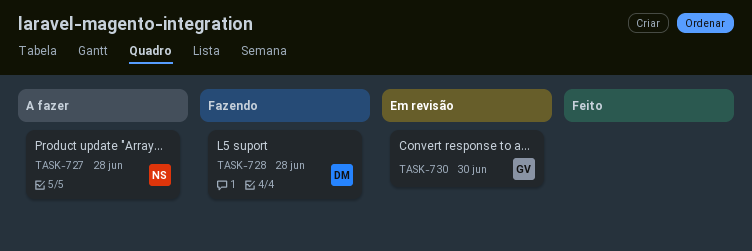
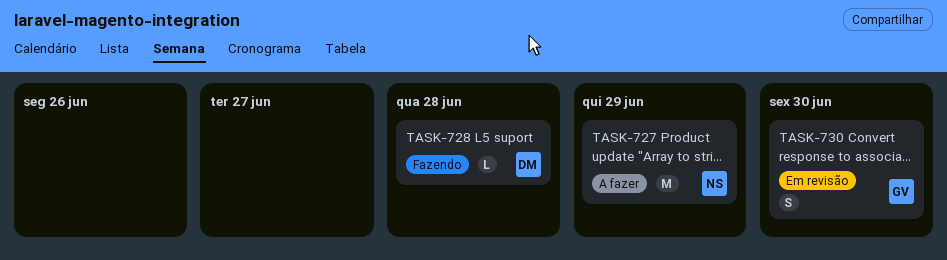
TASK-727, due: Jun 28 -> Jun 29

